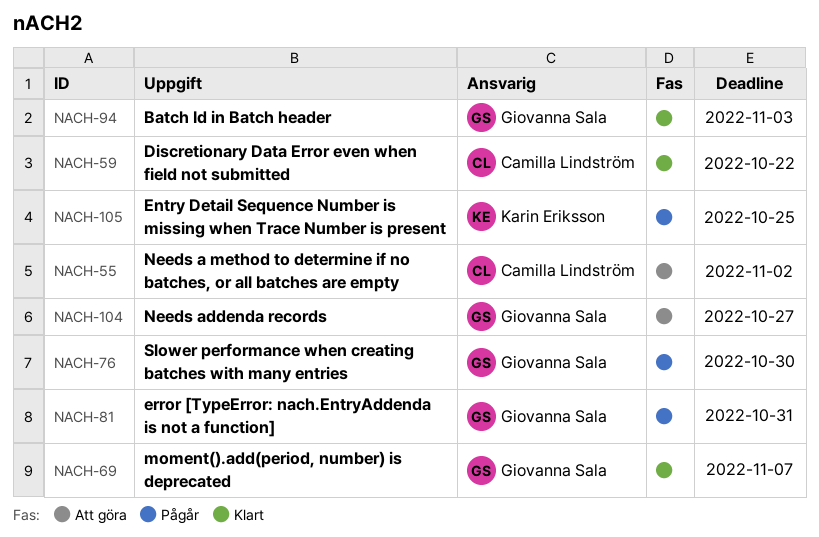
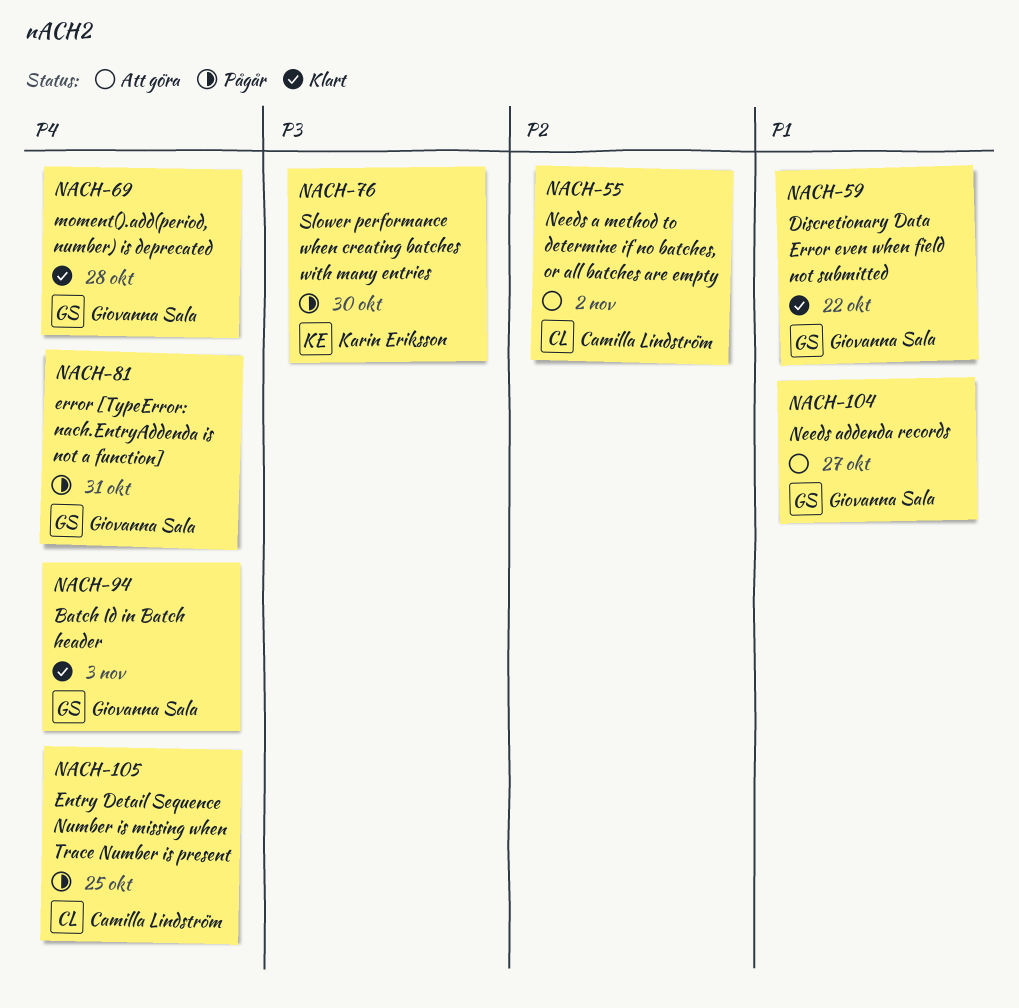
NACH-59, owner: Camilla Lindström -> Giovanna Sala
NACH-69, due: Nov 7 -> Oct 28
NACH-76, owner: Giovanna Sala -> Karin Eriksson
NACH-105, owner: Karin Eriksson -> Camilla Lindström

